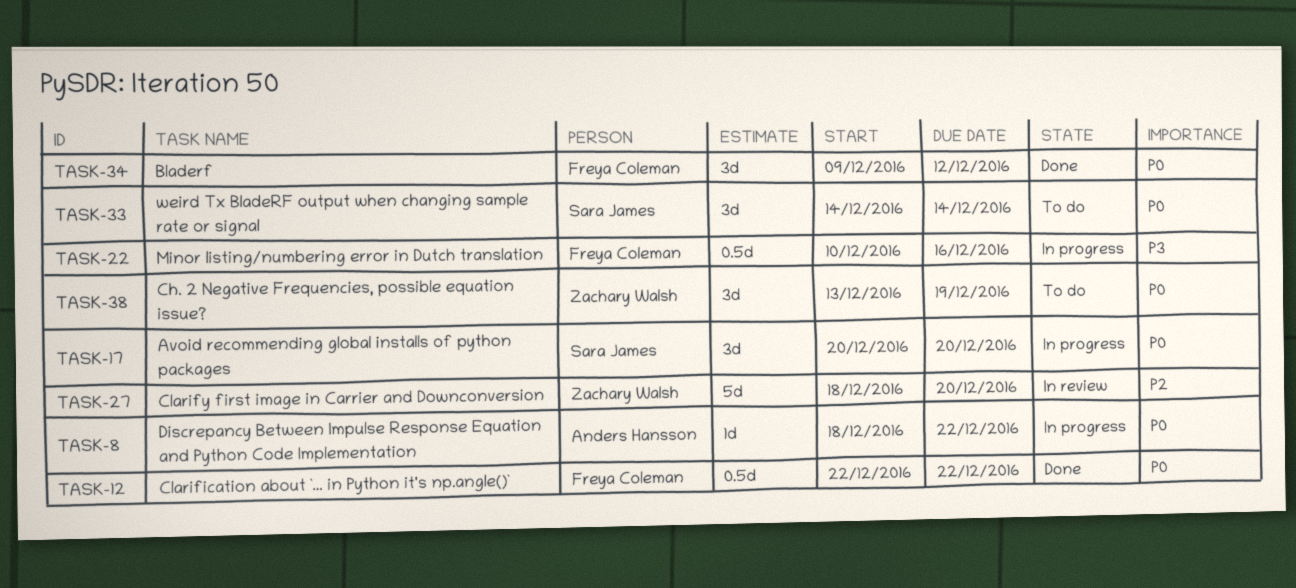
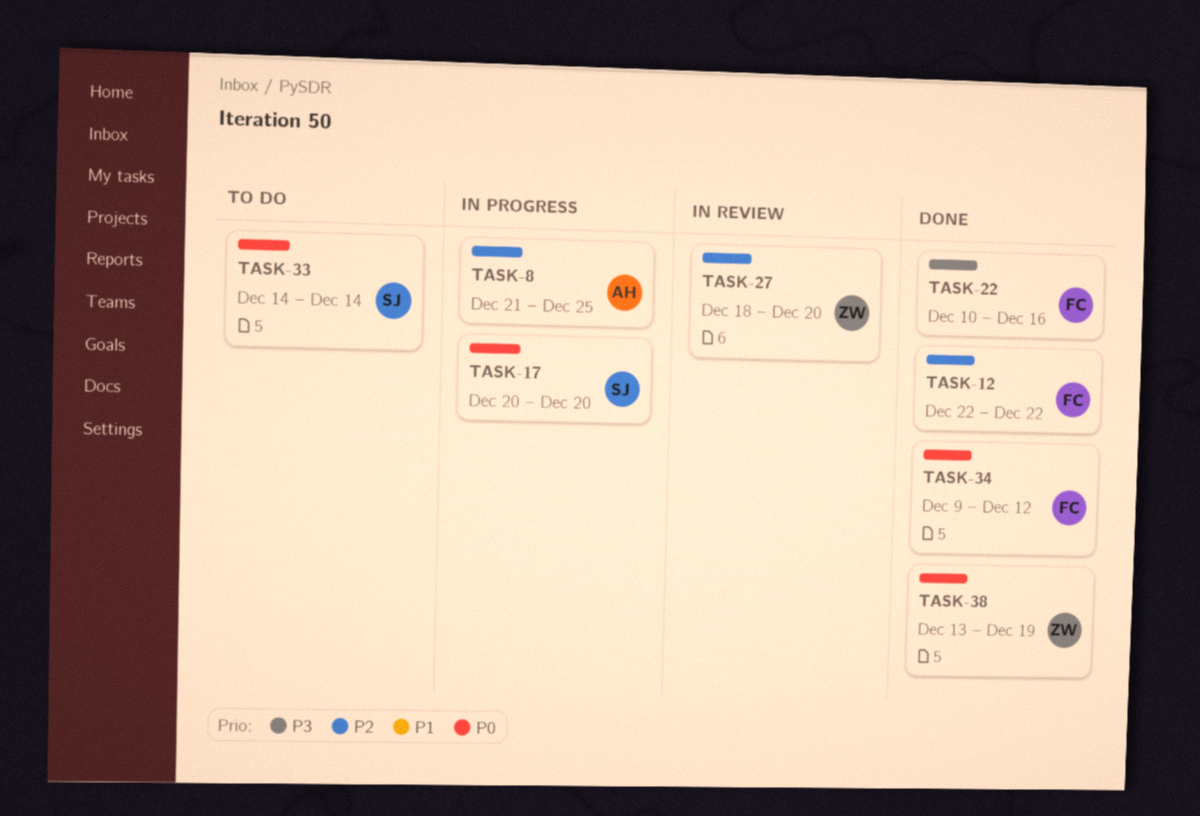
TASK-8, priority: P0 -> P2
TASK-8, start: Dec 18 -> Dec 21
TASK-8, due: Dec 22 -> Dec 25
TASK-12, priority: P0 -> P2
TASK-22, status: In progress -> Done
TASK-38, status: To do -> Done

